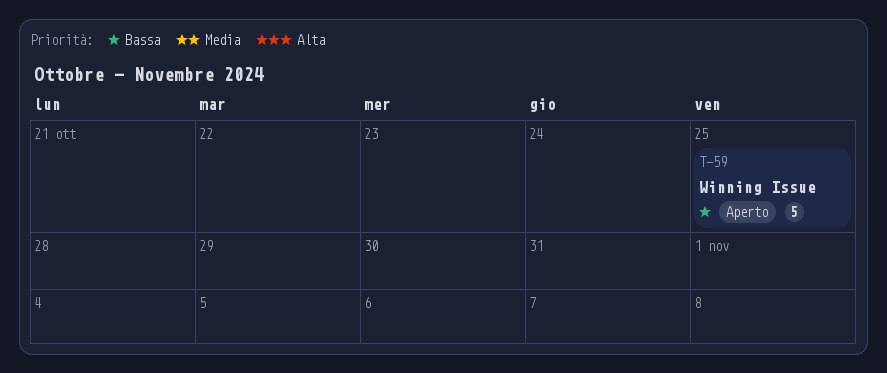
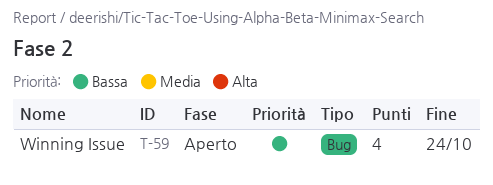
T-59, estimate: 5 -> 4
T-59, due: Oct 25 -> Oct 24

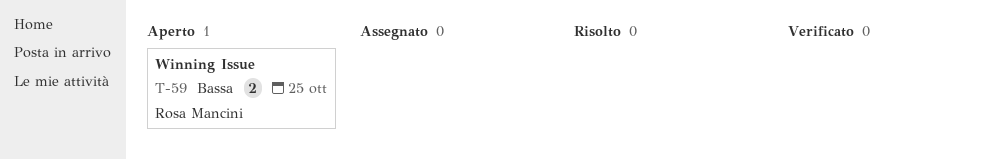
T-59, estimate: 4 -> 2
T-59, due: Oct 24 -> Oct 25

